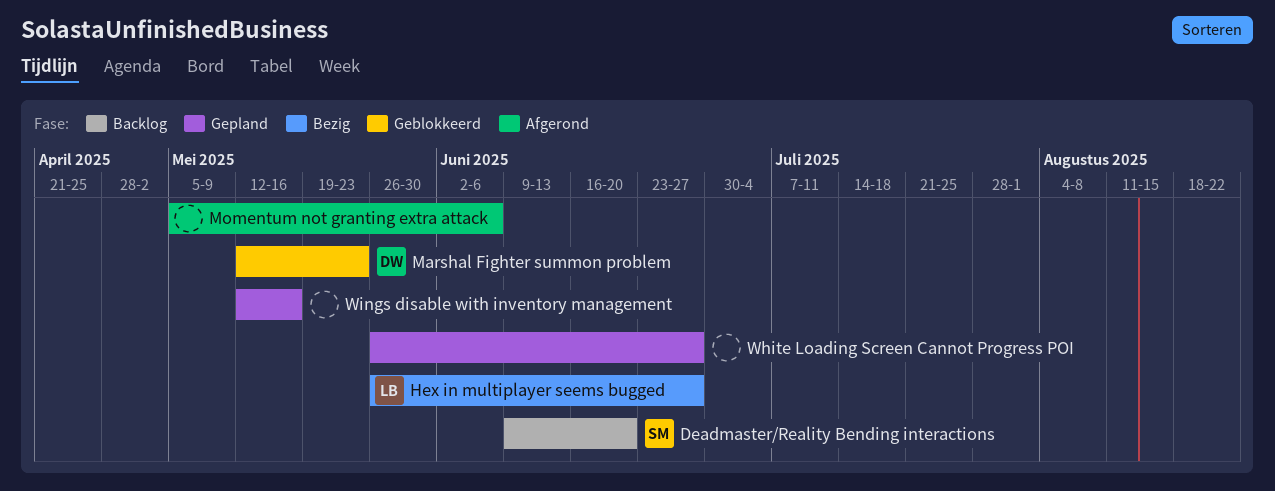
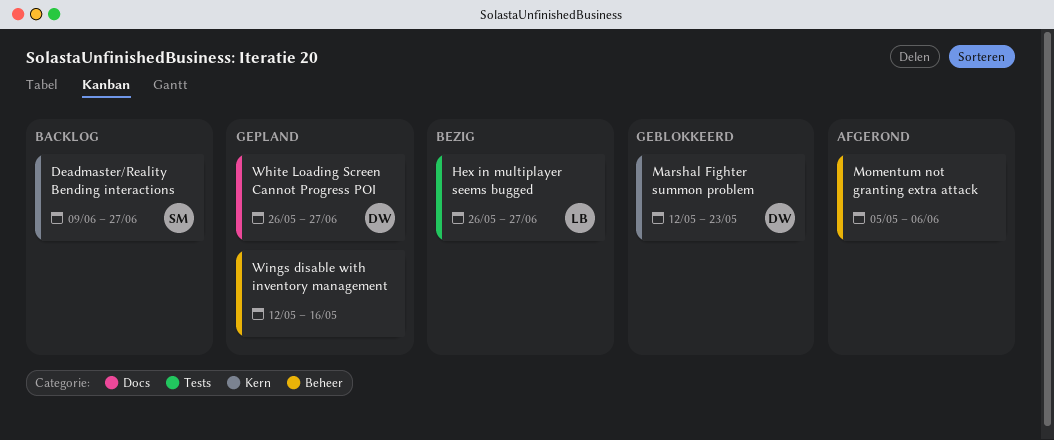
Deadmaster/Reality Bending interactions, due: Jun 20 -> Jun 27
White Loading Screen Cannot Progress POI, owner: none -> DW

